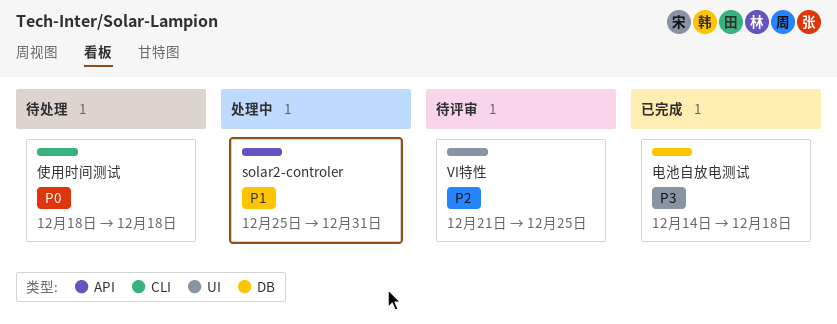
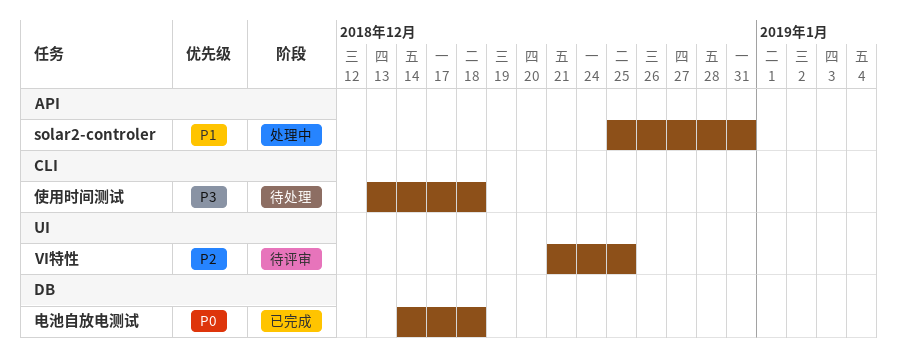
使用时间测试, priority: P0 -> P3
使用时间测试, start: Dec 18 -> Dec 13
电池自放电测试, priority: P3 -> P0

